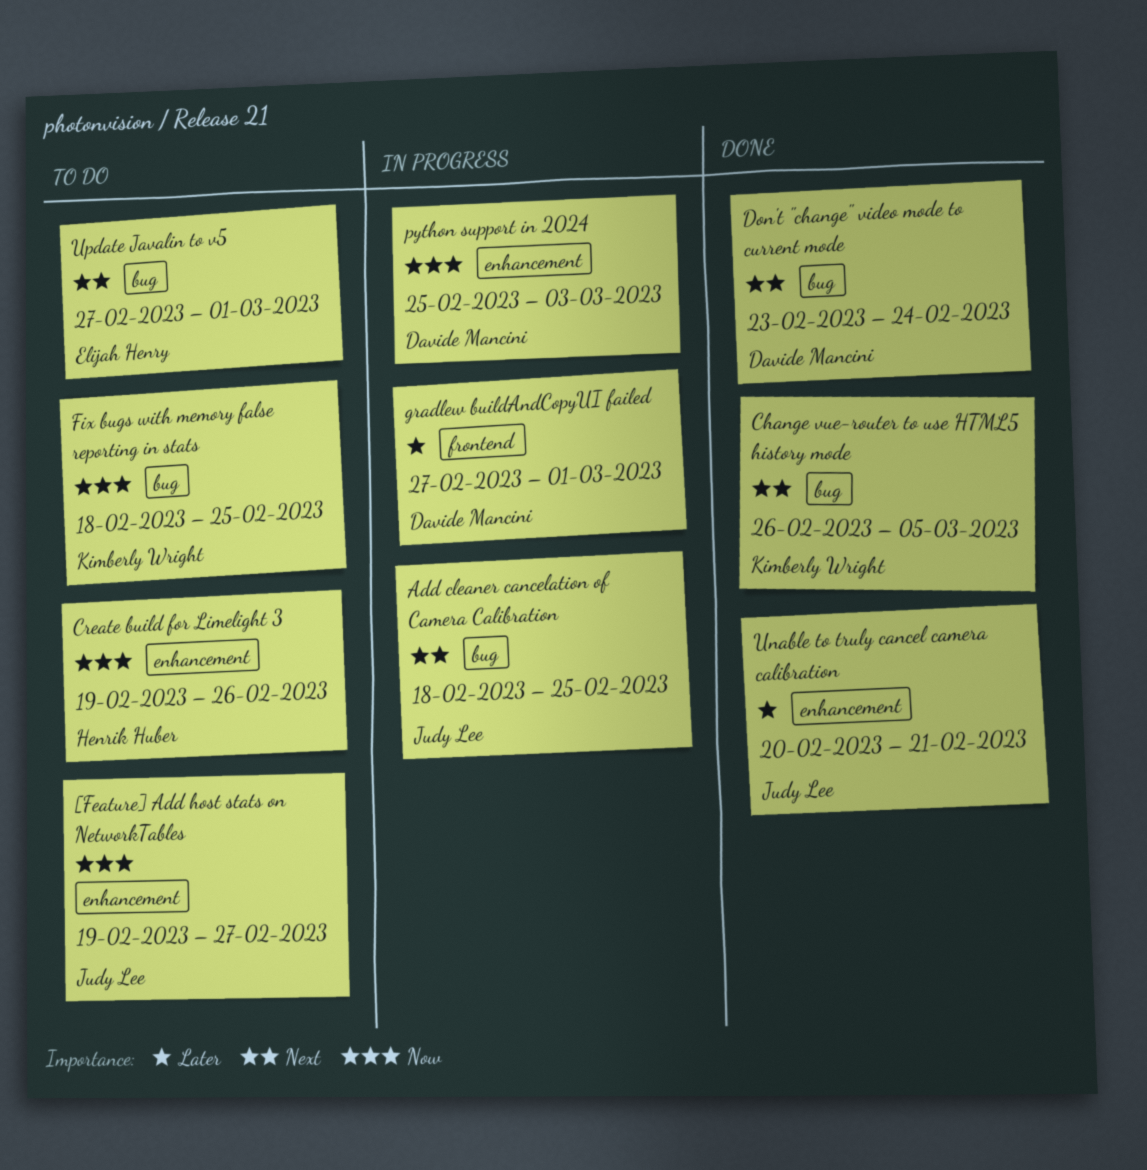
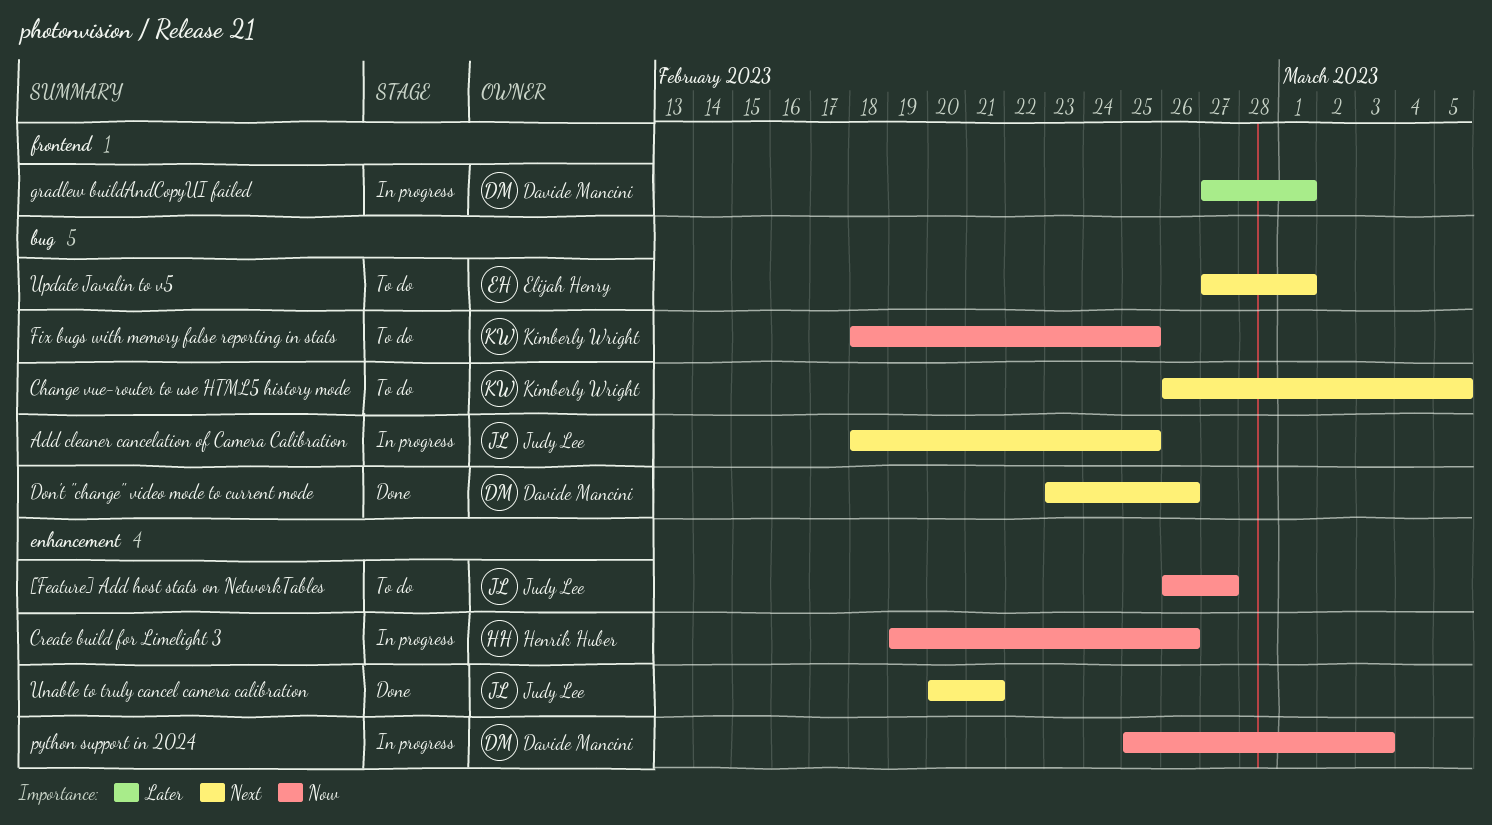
[Feature] Add host stats on NetworkTables, start: Feb 19 -> Feb 26
Change vue-router to use HTML5 history mode, status: Done -> To do
Create build for Limelight 3, status: To do -> In progress
Don't "change" video mode to current mode, due: Feb 24 -> Feb 26
Unable to truly cancel camera calibration, priority: Later -> Next

